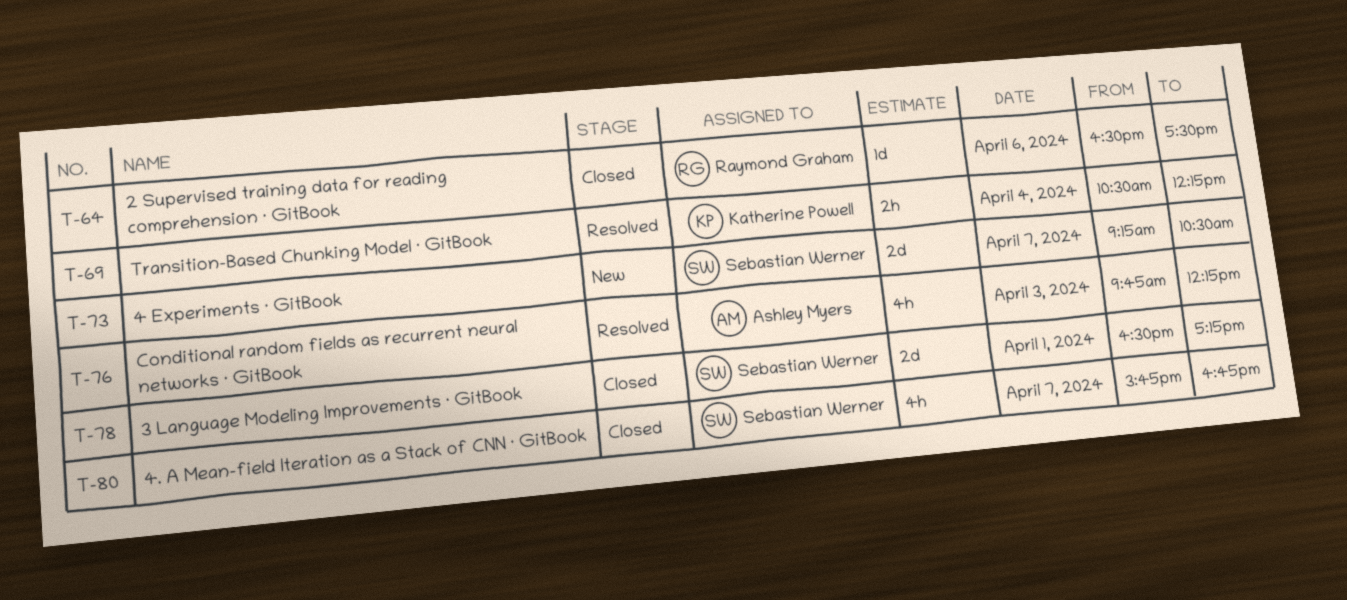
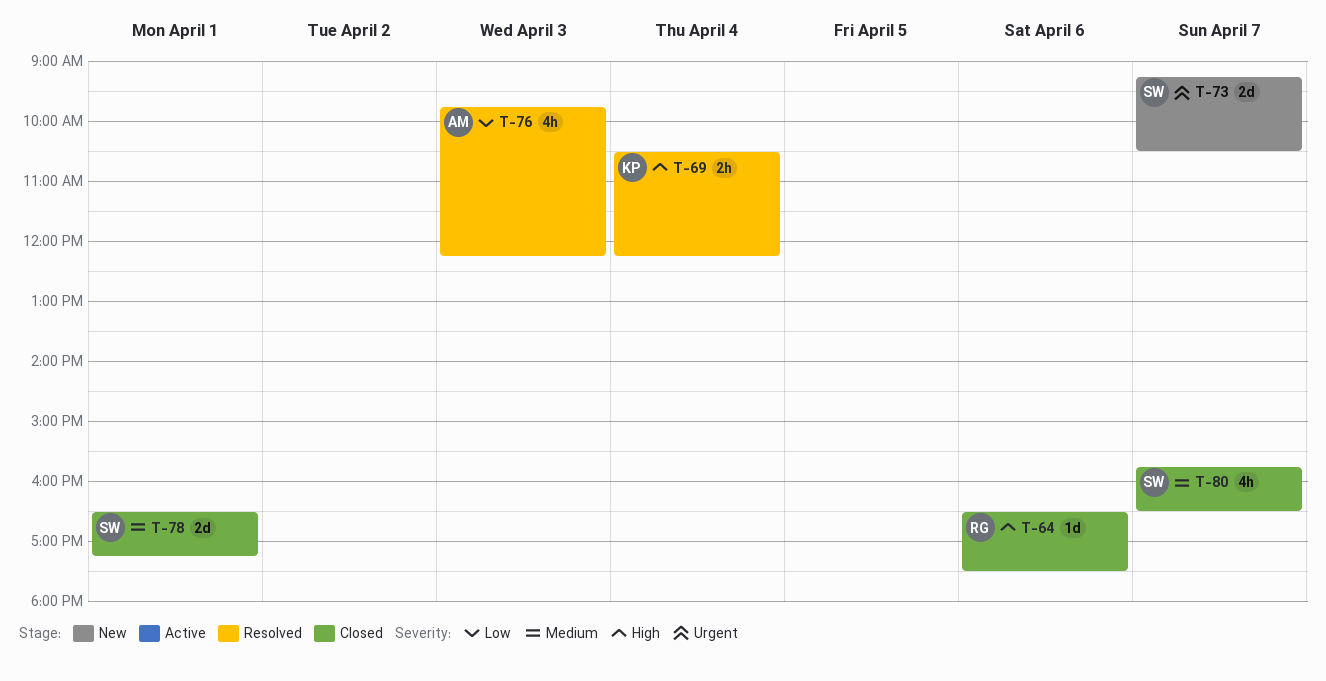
T-80, ends: 16:45 -> 16:30

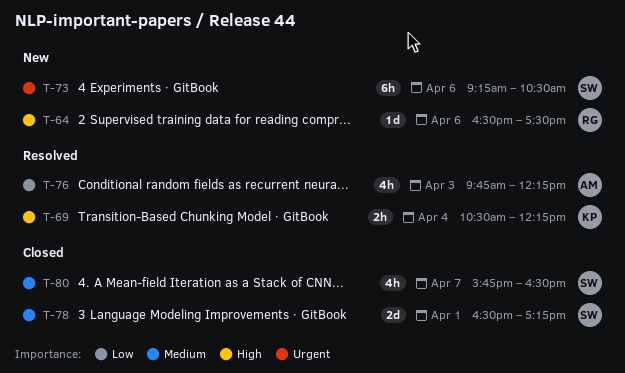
T-64, status: Closed -> New
T-73, estimate: 2d -> 6h
T-73, day: Apr 7 -> Apr 6

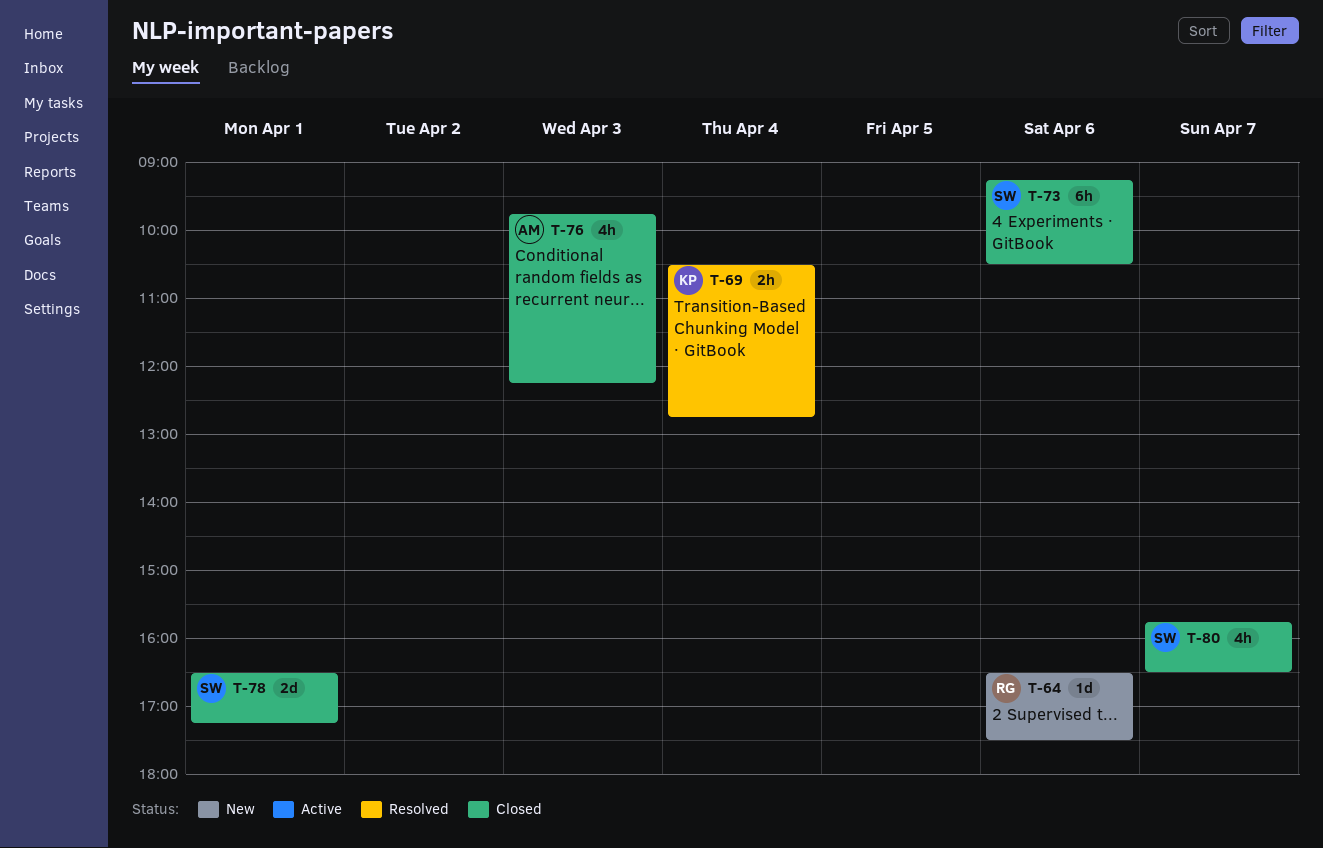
T-69, ends: 12:15 -> 12:45
T-73, status: New -> Closed
T-76, status: Resolved -> Closed

